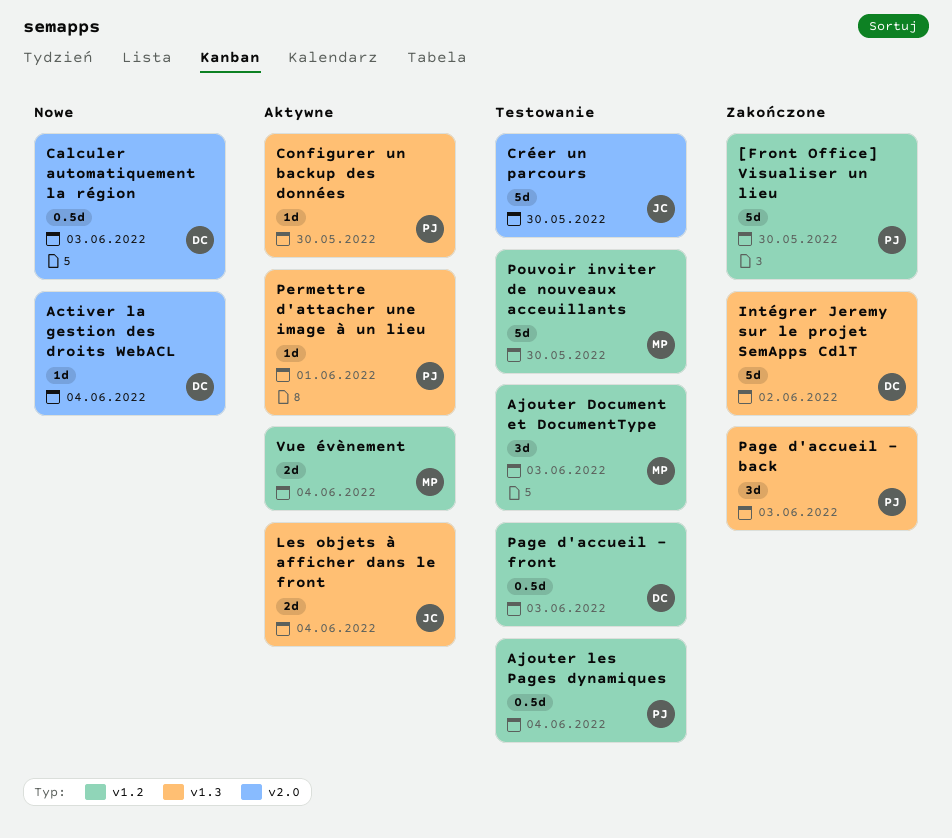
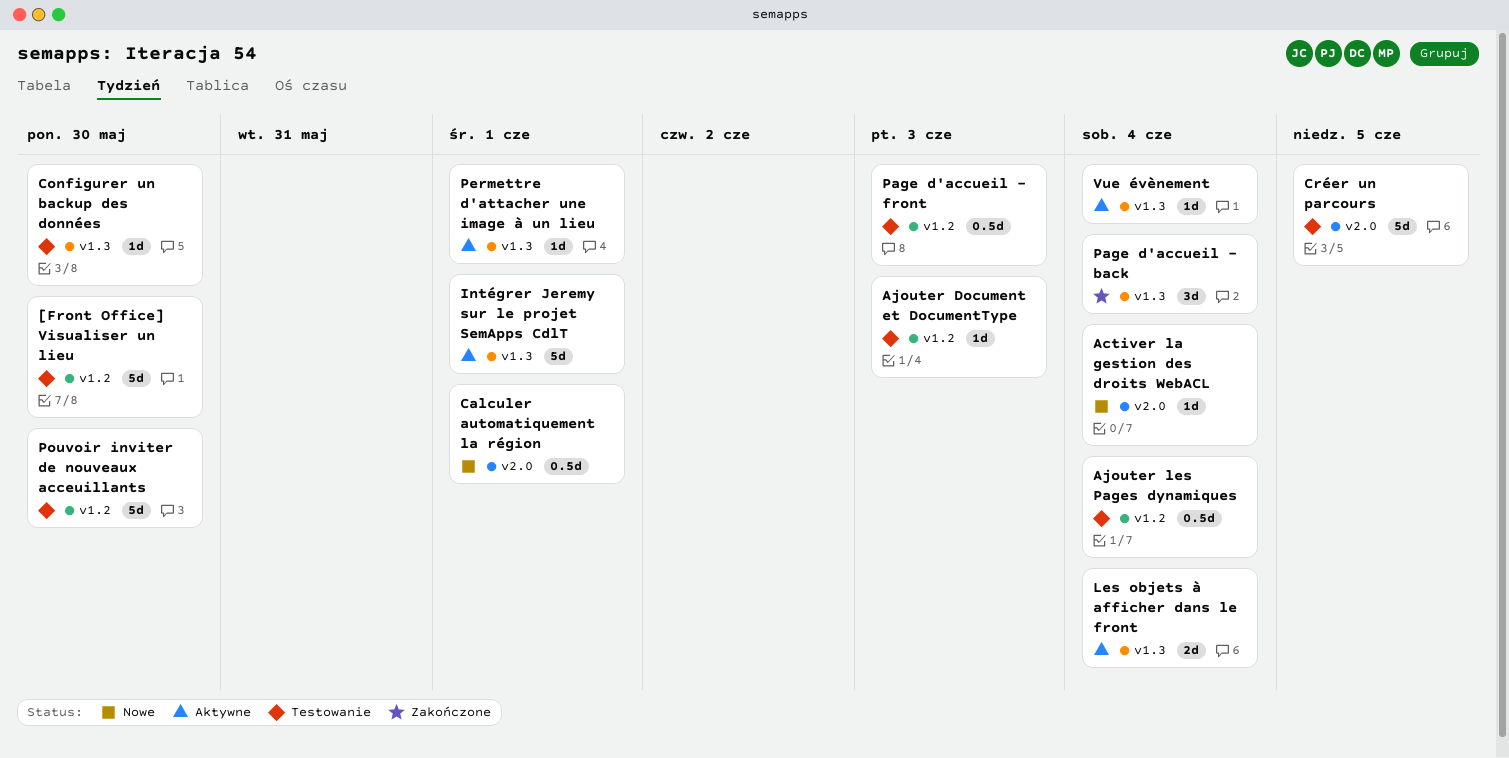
[Front Office] Visualiser un lieu, status: Zakończone -> Testowanie
Ajouter Document et DocumentType, estimate: 3d -> 1d
Calculer automatiquement la région, due: Jun 3 -> Jun 1
Configurer un backup des données, status: Aktywne -> Testowanie
Créer un parcours, due: May 30 -> Jun 5
Intégrer Jeremy sur le projet SemApps CdlT, status: Zakończone -> Aktywne
Intégrer Jeremy sur le projet SemApps CdlT, due: Jun 2 -> Jun 1
Page d'accueil - back, due: Jun 3 -> Jun 4
Vue évènement, label: v1.2 -> v1.3
Vue évènement, estimate: 2d -> 1d

